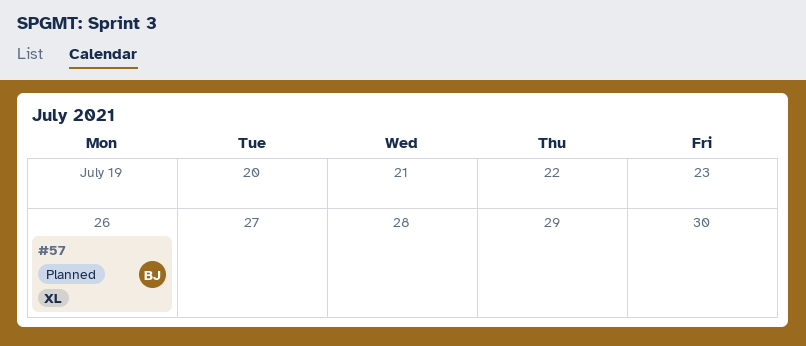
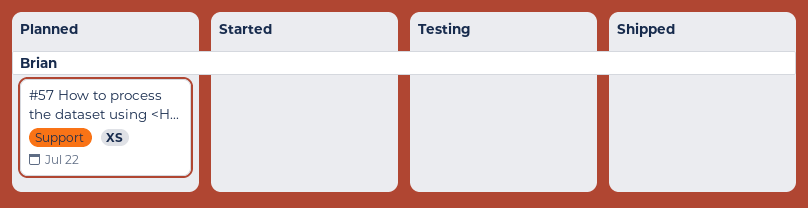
#57, estimate: XL -> XS
#57, due: Jul 26 -> Jul 22

